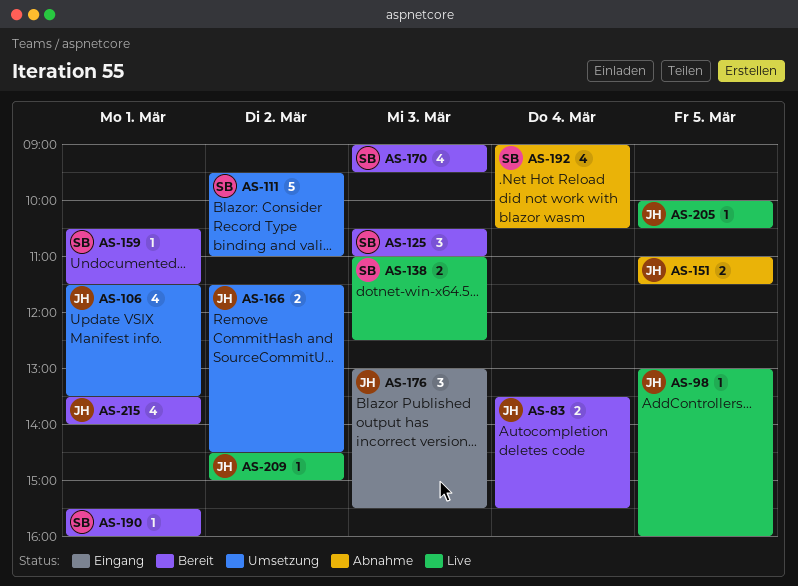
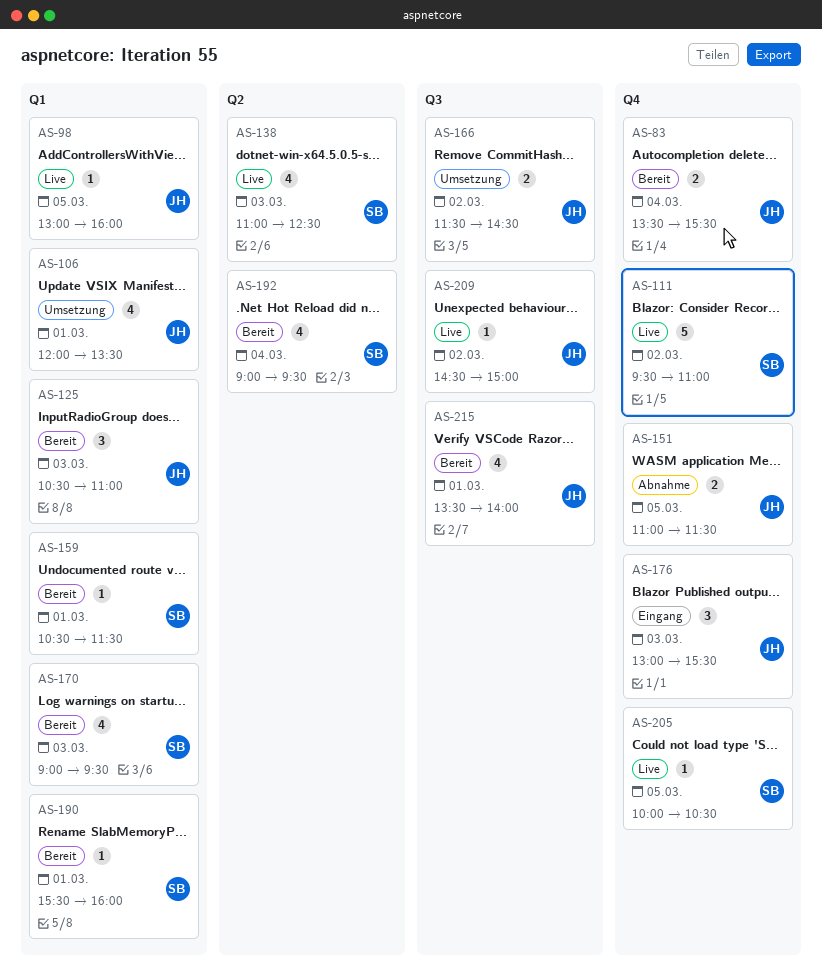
AS-106, begins: 11:30 -> 12:00
AS-111, status: Umsetzung -> Live
AS-125, owner: SB -> JH
AS-138, estimate: 2 -> 4
AS-192, status: Abnahme -> Bereit
AS-192, ends: 10:30 -> 09:30
AS-205, owner: JH -> SB

